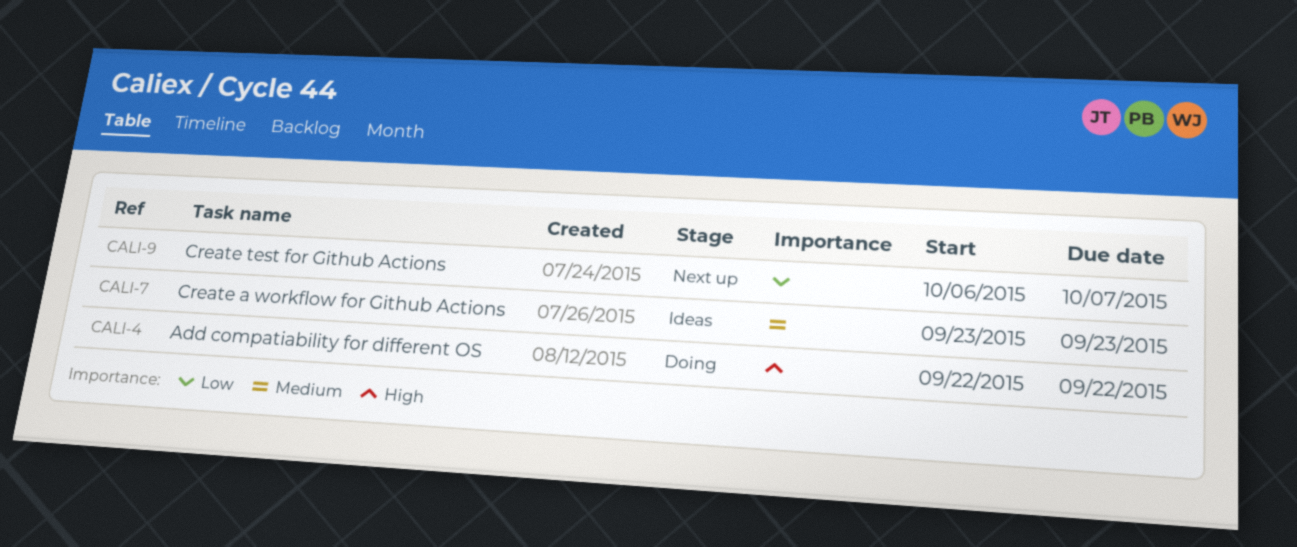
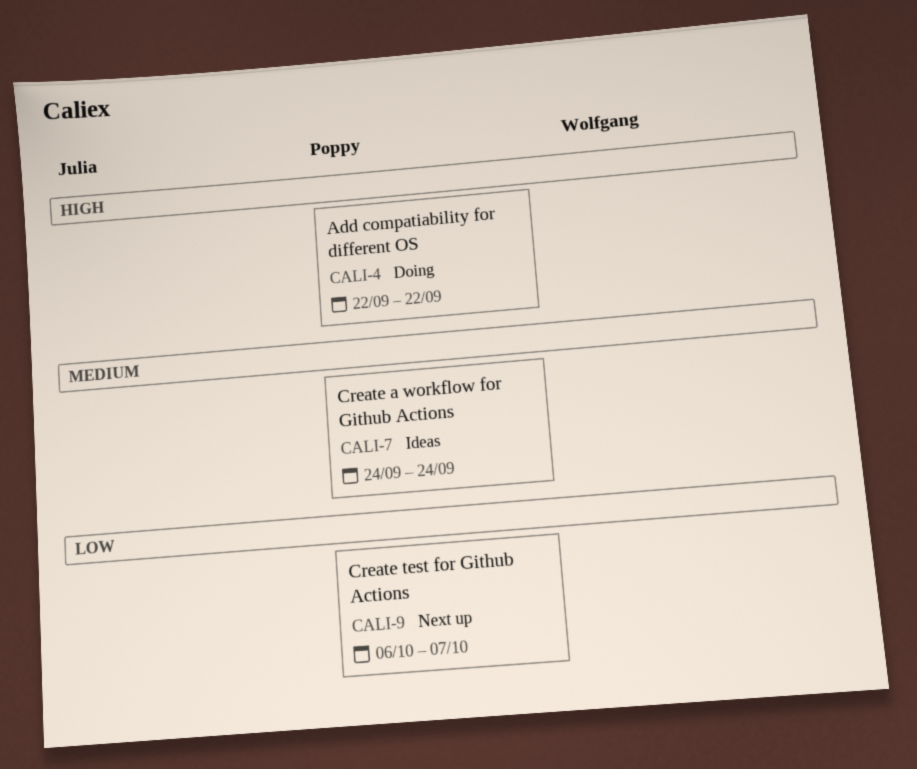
CALI-7, start: Sep 23 -> Sep 24
CALI-7, due: Sep 23 -> Sep 24

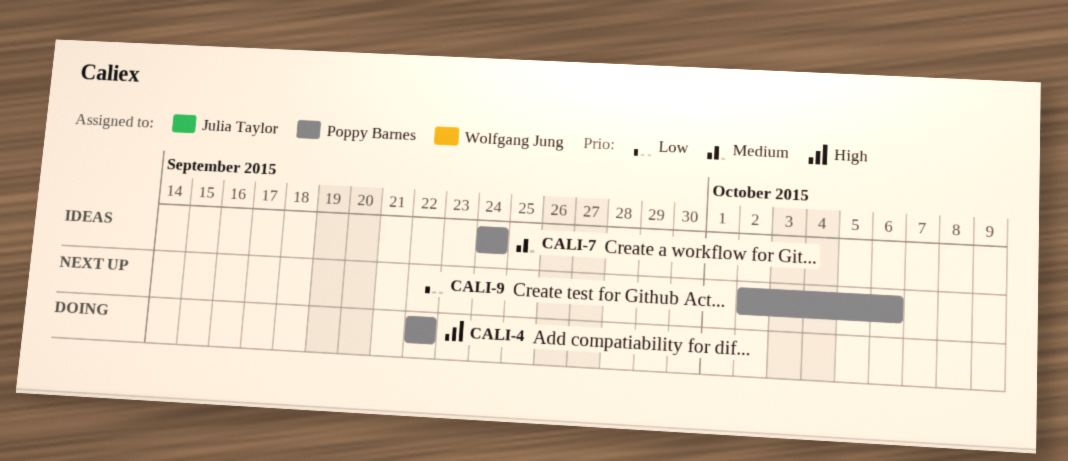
CALI-9, start: Oct 6 -> Oct 2
CALI-9, due: Oct 7 -> Oct 6

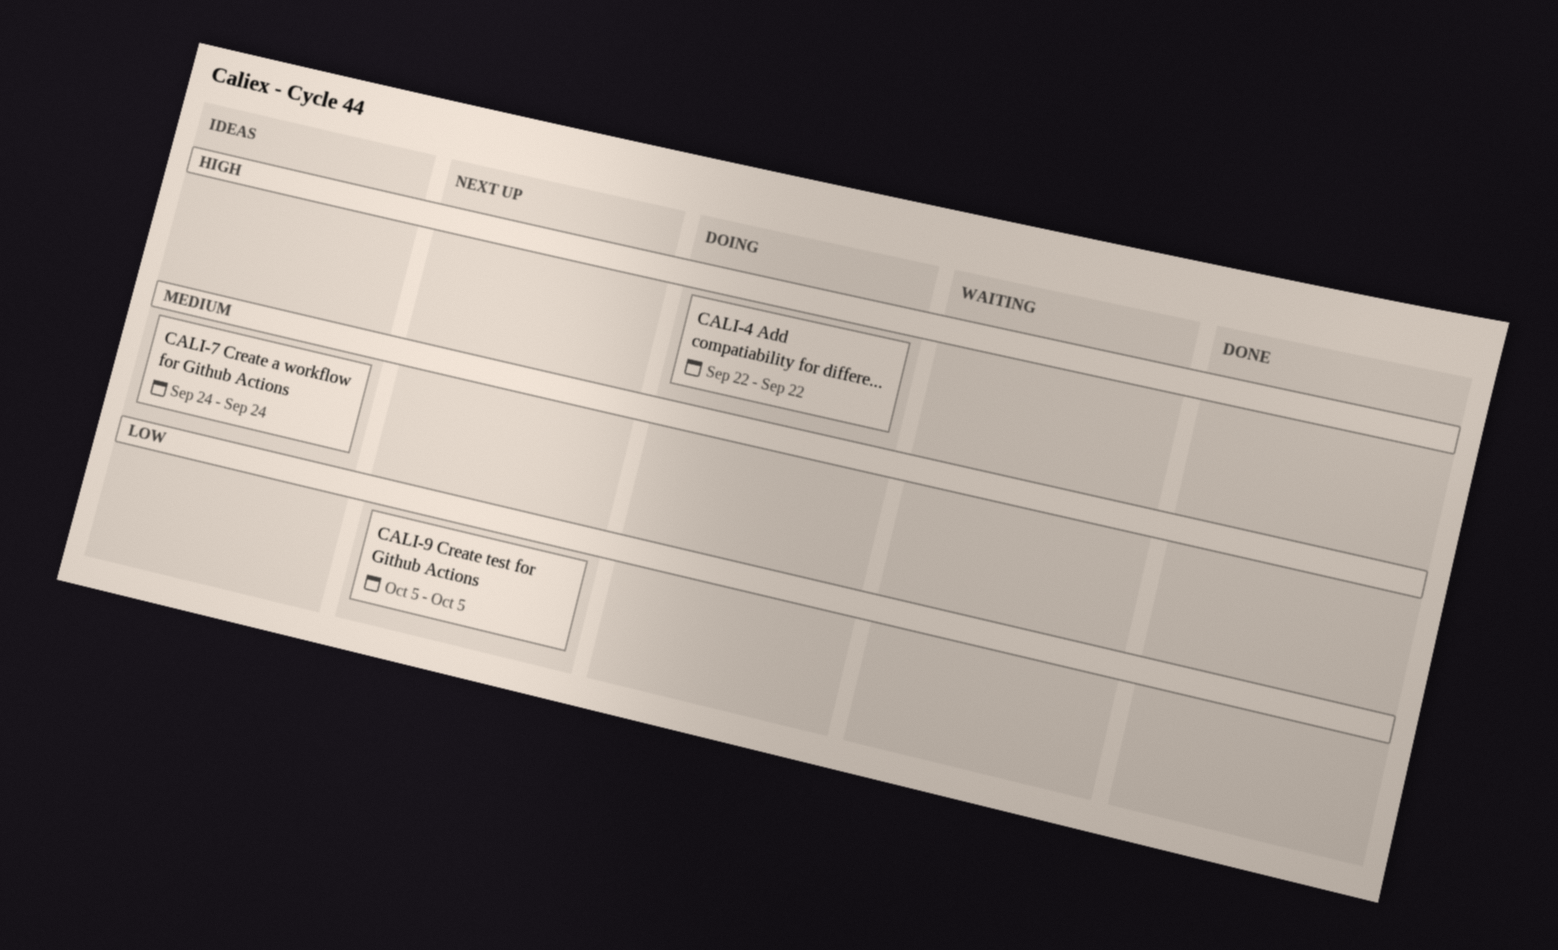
CALI-9, start: Oct 2 -> Oct 5
CALI-9, due: Oct 6 -> Oct 5

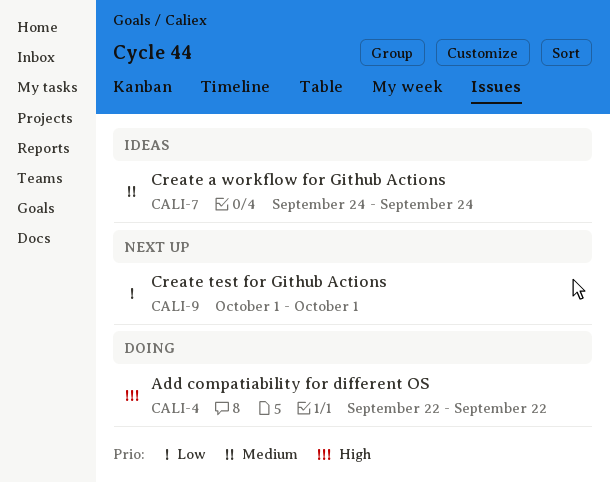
CALI-9, start: Oct 5 -> Oct 1
CALI-9, due: Oct 5 -> Oct 1

